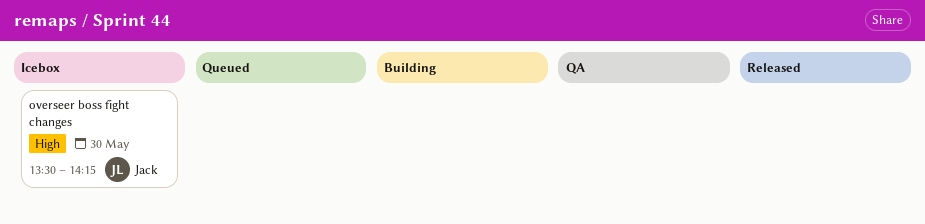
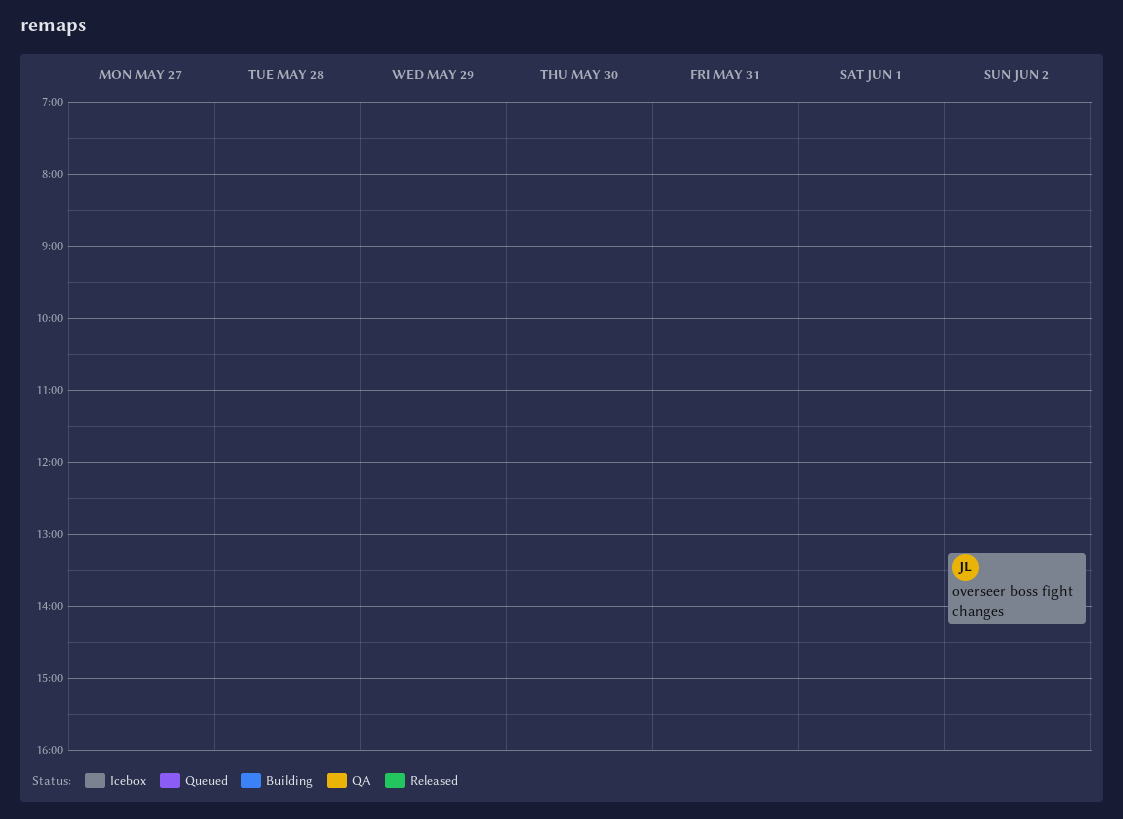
overseer boss fight changes, day: May 30 -> Jun 2
overseer boss fight changes, begins: 13:30 -> 13:15

